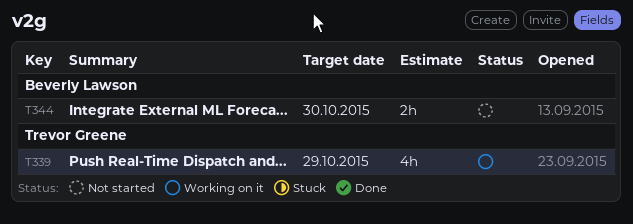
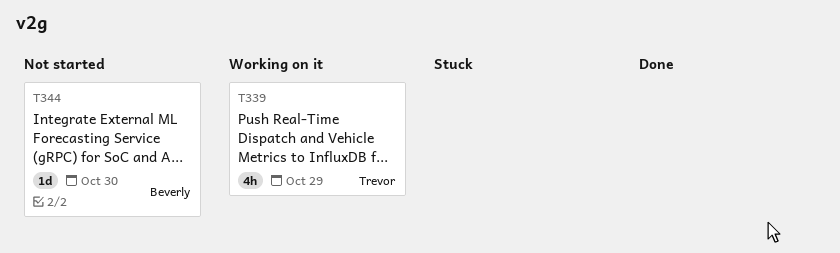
T344, estimate: 2h -> 1d

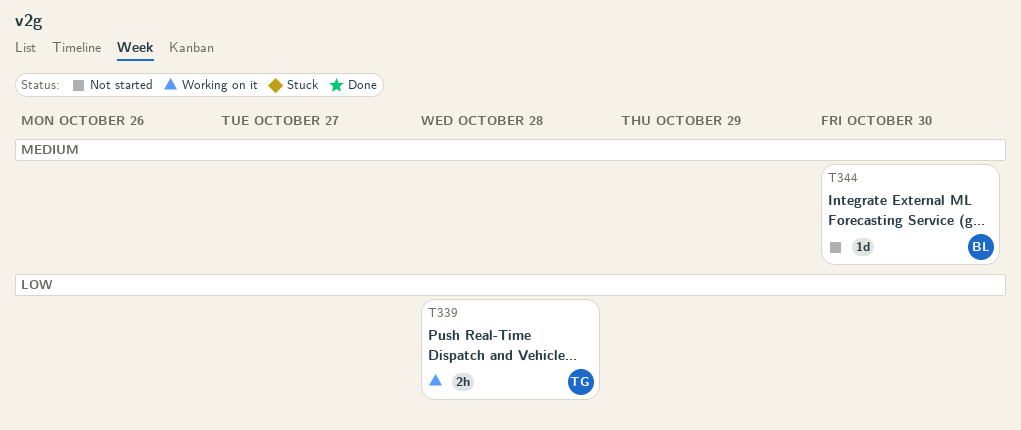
T339, estimate: 4h -> 2h
T339, due: Oct 29 -> Oct 28

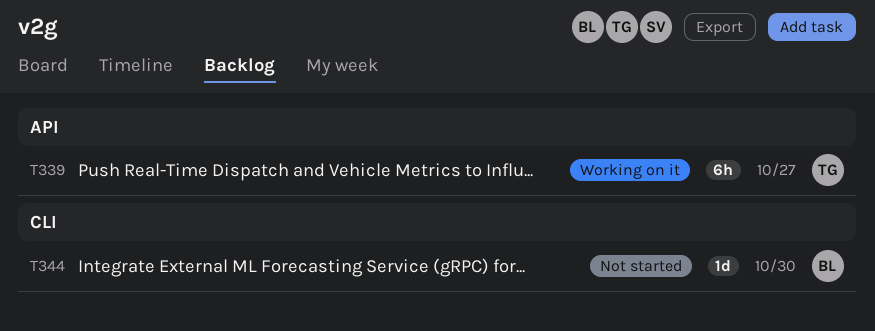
T339, estimate: 2h -> 6h
T339, due: Oct 28 -> Oct 27

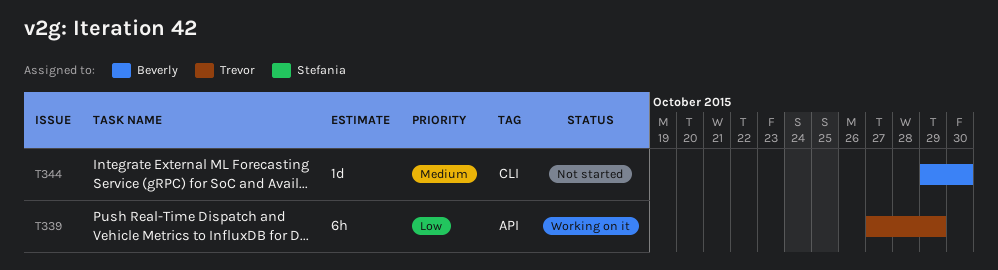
T339, due: Oct 27 -> Oct 29

